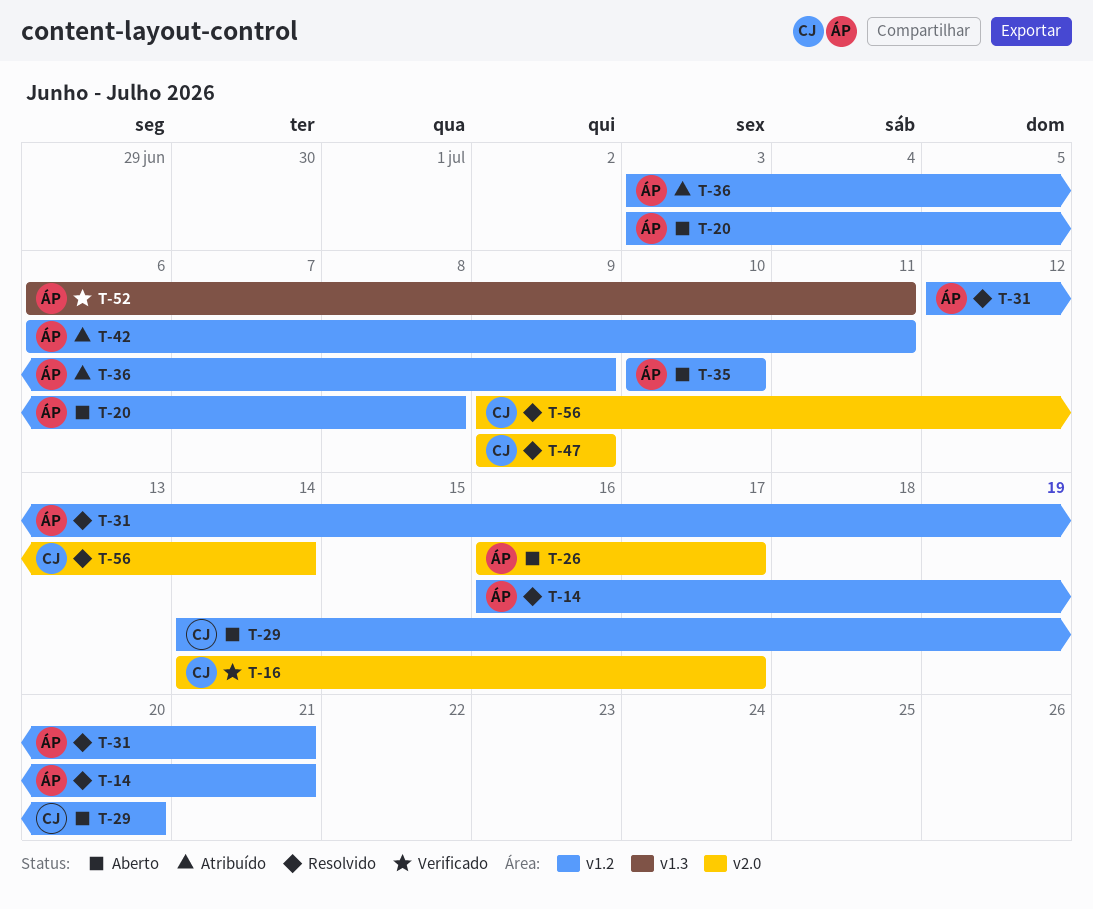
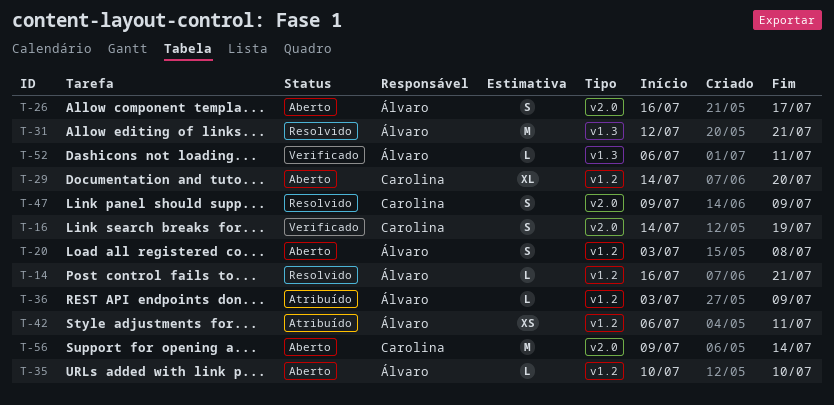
T-16, due: Jul 17 -> Jul 19
T-31, label: v1.2 -> v1.3
T-56, status: Resolvido -> Aberto

